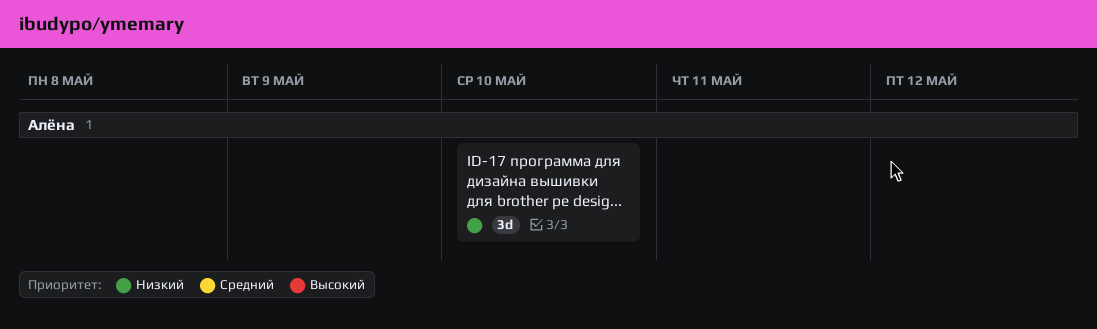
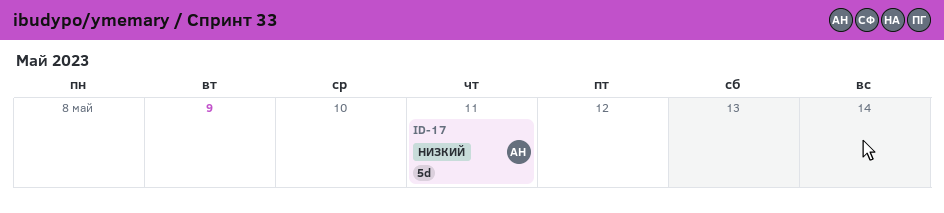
ID-17, estimate: 3d -> 5d
ID-17, due: May 10 -> May 11

